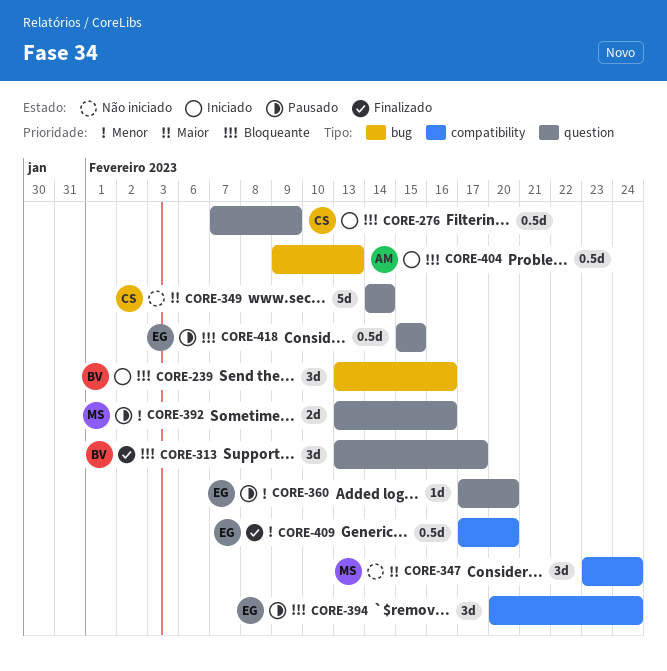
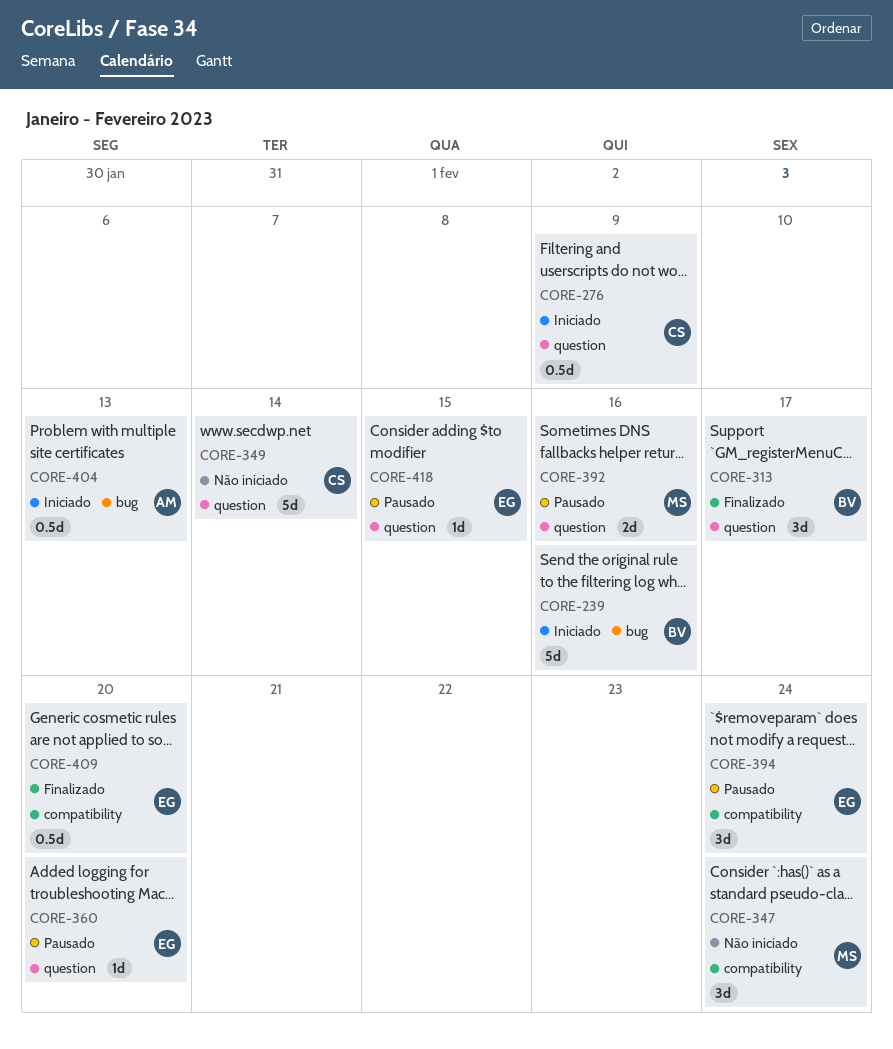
CORE-239, estimate: 3d -> 5d
CORE-418, estimate: 0.5d -> 1d

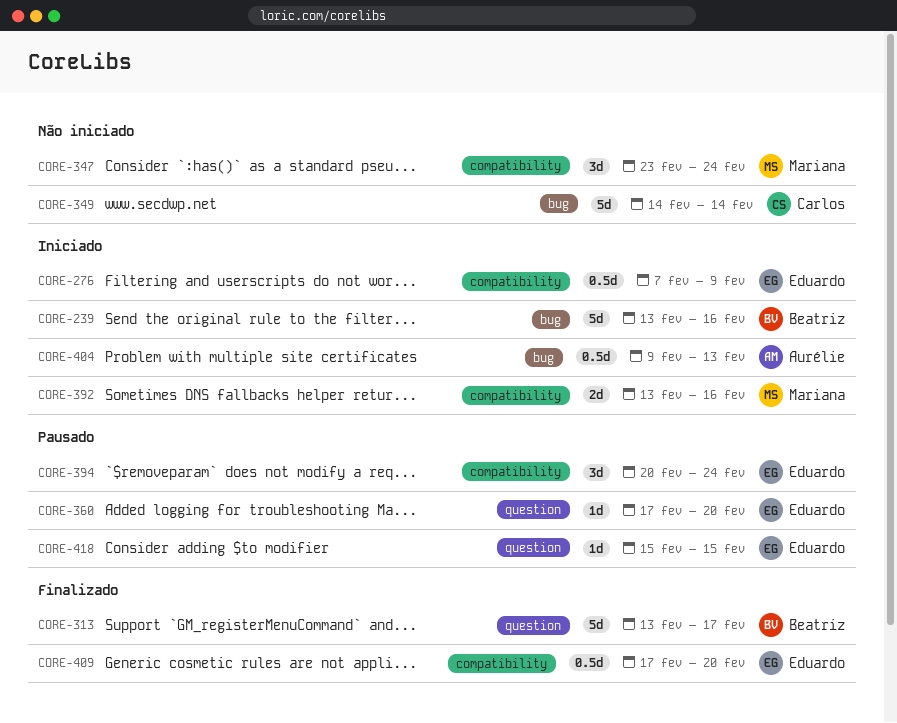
CORE-276, owner: Carlos -> Eduardo
CORE-276, label: question -> compatibility
CORE-313, estimate: 3d -> 5d
CORE-349, label: question -> bug
CORE-392, status: Pausado -> Iniciado
CORE-392, label: question -> compatibility

